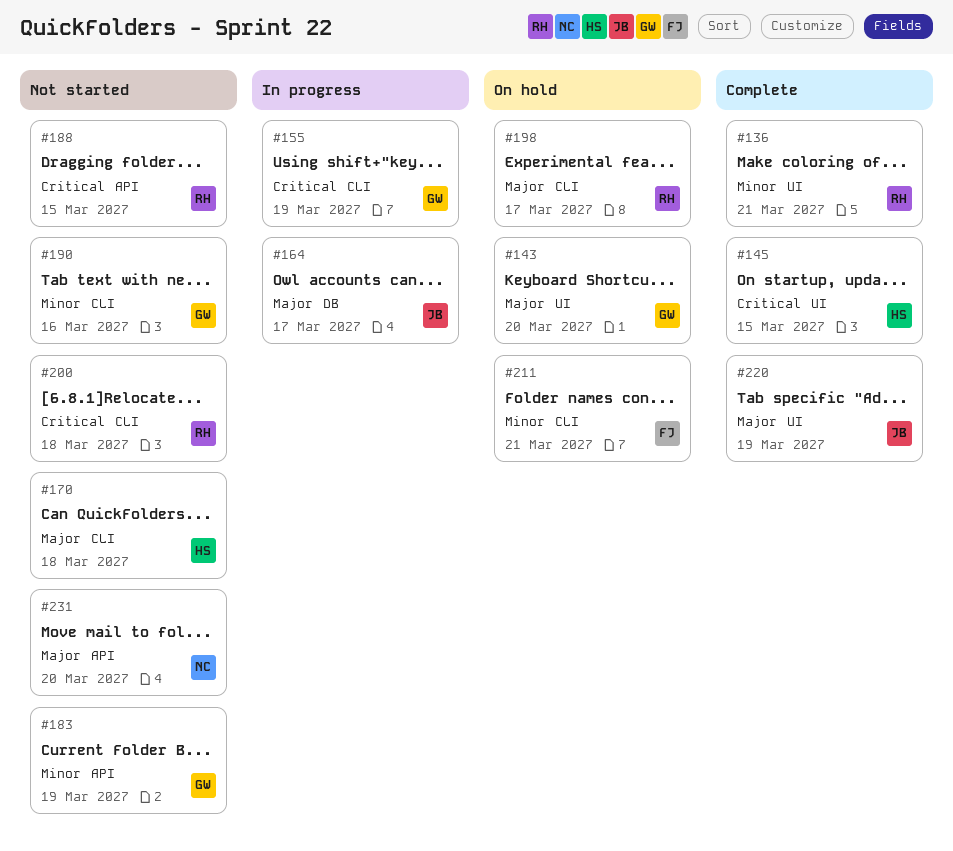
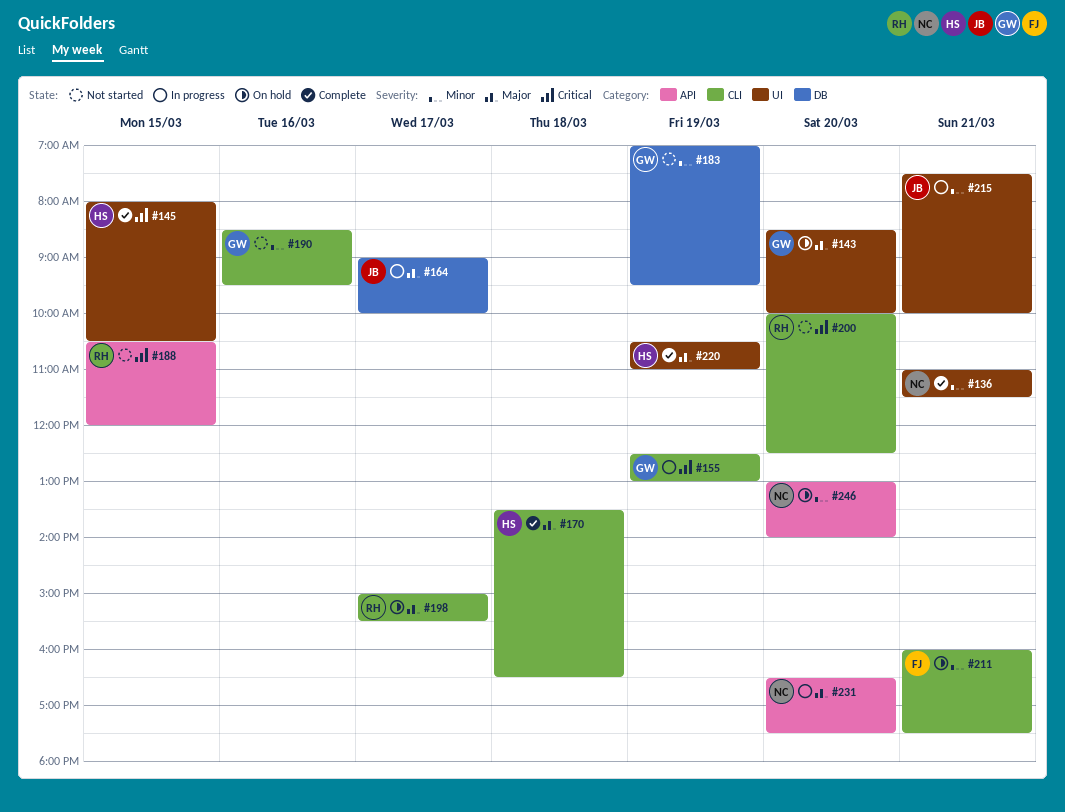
#136, owner: RH -> NC
#170, status: Not started -> Complete
#183, label: API -> DB
#200, day: Mar 18 -> Mar 20
#215: none -> present
#220, owner: JB -> HS
#231, status: Not started -> In progress
#246: none -> present

